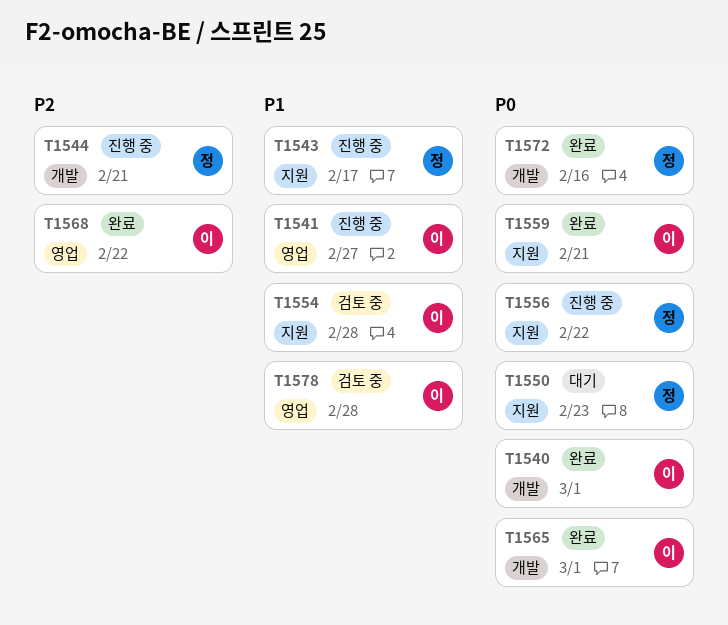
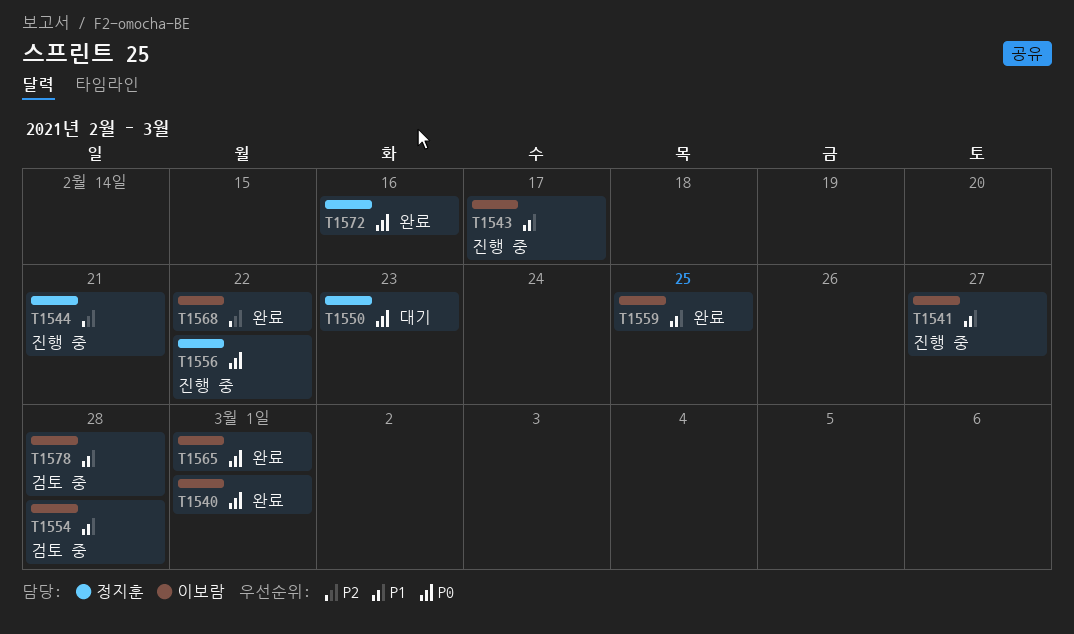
T1543, owner: 정지훈 -> 이보람
T1559, priority: P0 -> P1
T1559, due: Feb 21 -> Feb 25

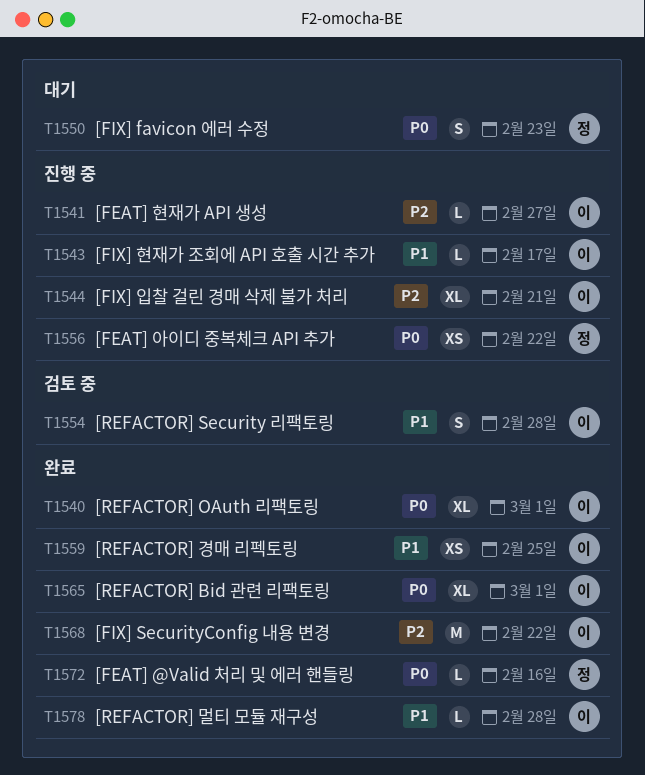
T1541, priority: P1 -> P2
T1544, owner: 정지훈 -> 이보람
T1578, status: 검토 중 -> 완료

